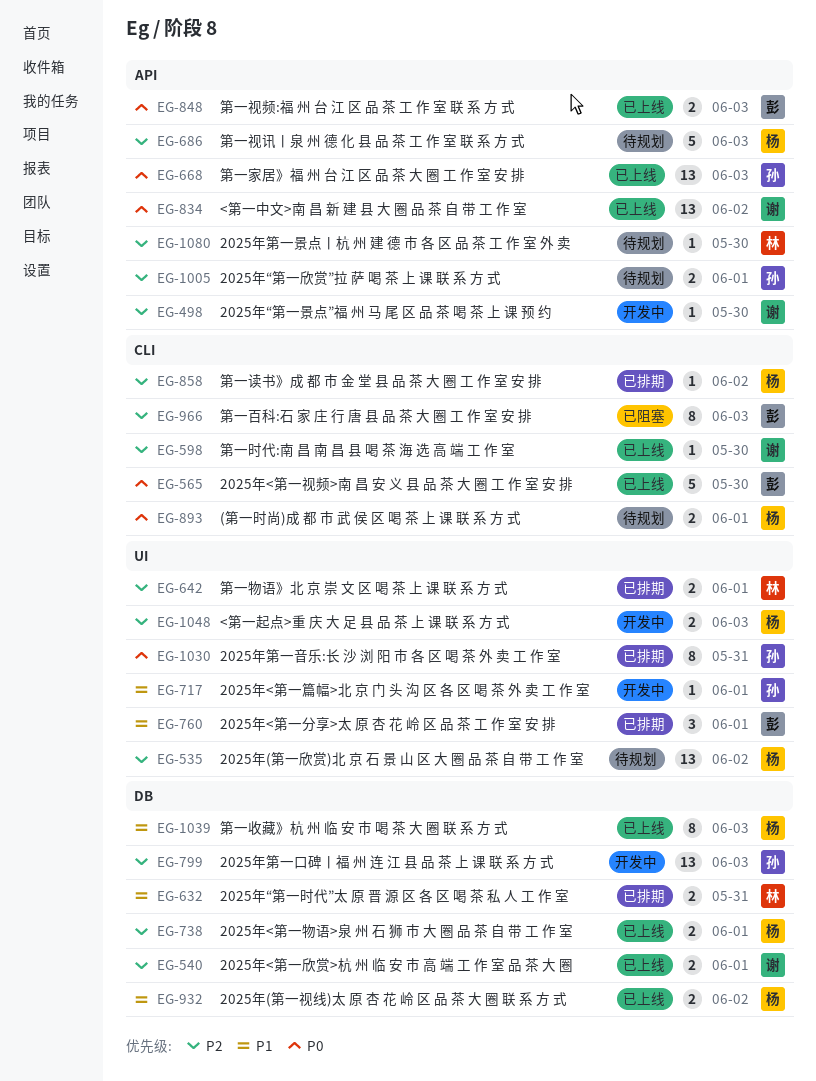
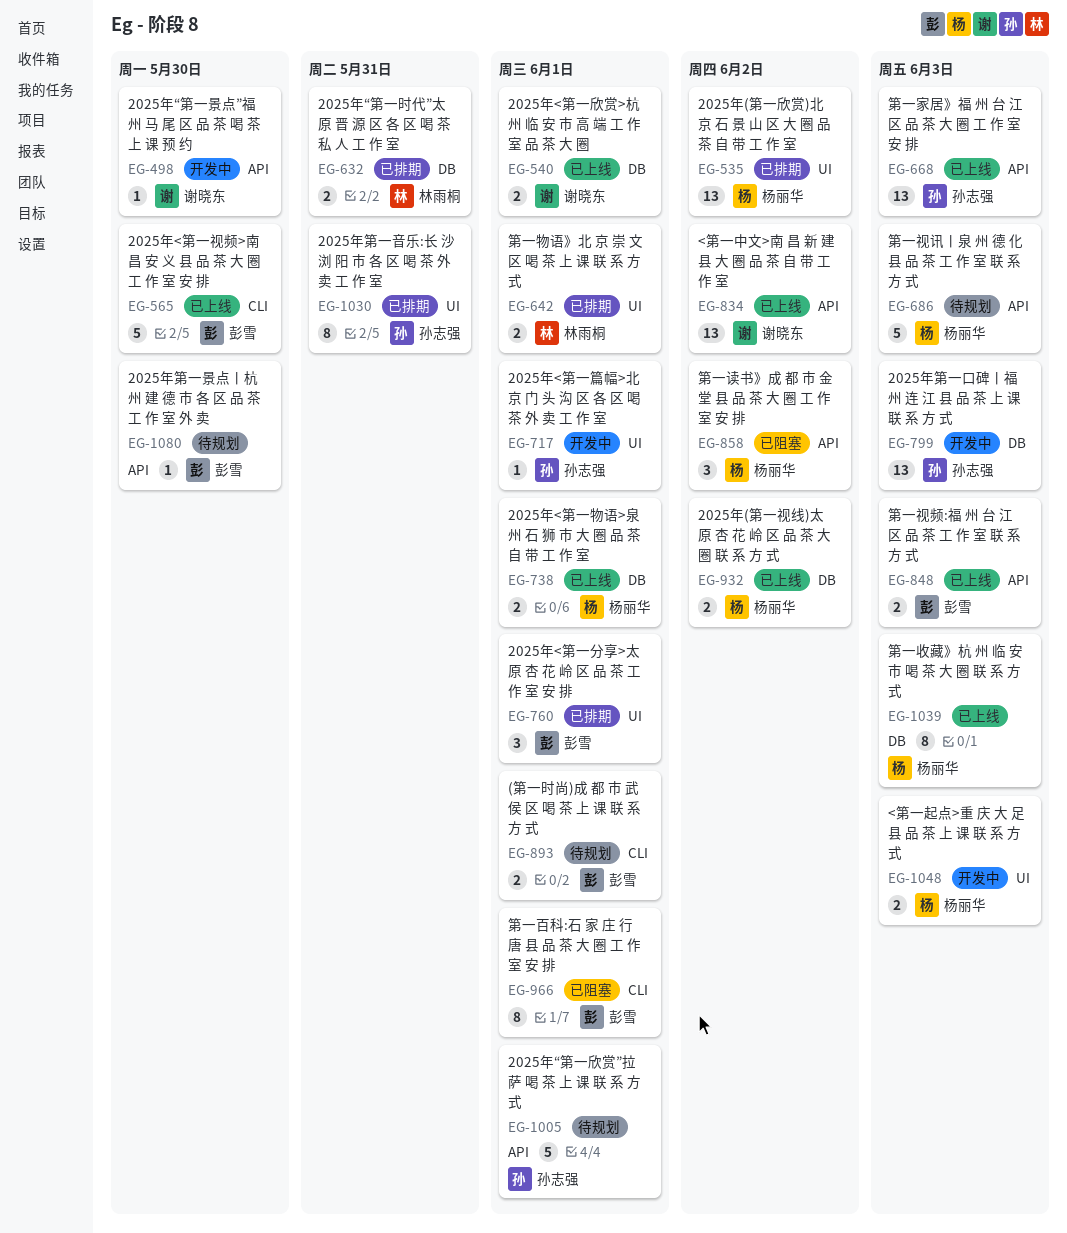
EG-535, status: 待规划 -> 已排期
EG-598: present -> none
EG-858, status: 已排期 -> 已阻塞
EG-858, label: CLI -> API
EG-858, estimate: 1 -> 3
EG-893, owner: 杨丽华 -> 彭雪
EG-966, due: Jun 3 -> Jun 1
EG-1005, estimate: 2 -> 5
EG-1080, owner: 林雨桐 -> 彭雪

